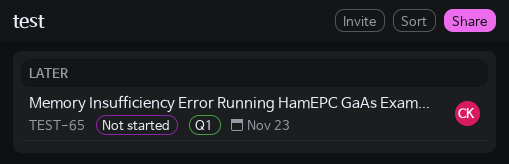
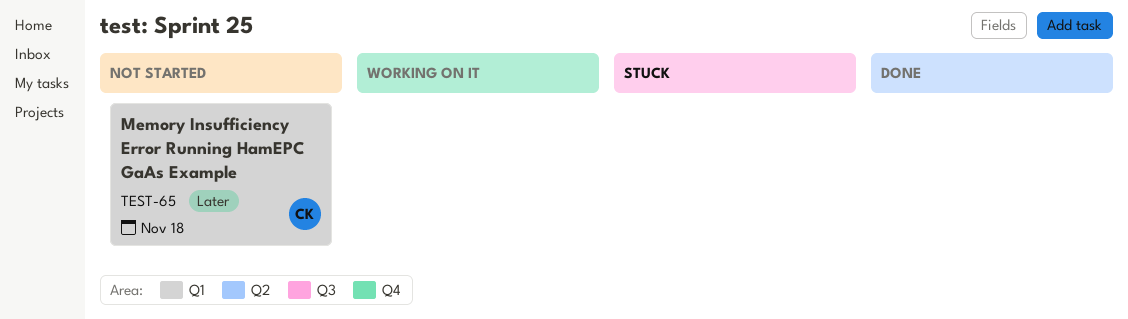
TEST-65, due: Nov 23 -> Nov 18

